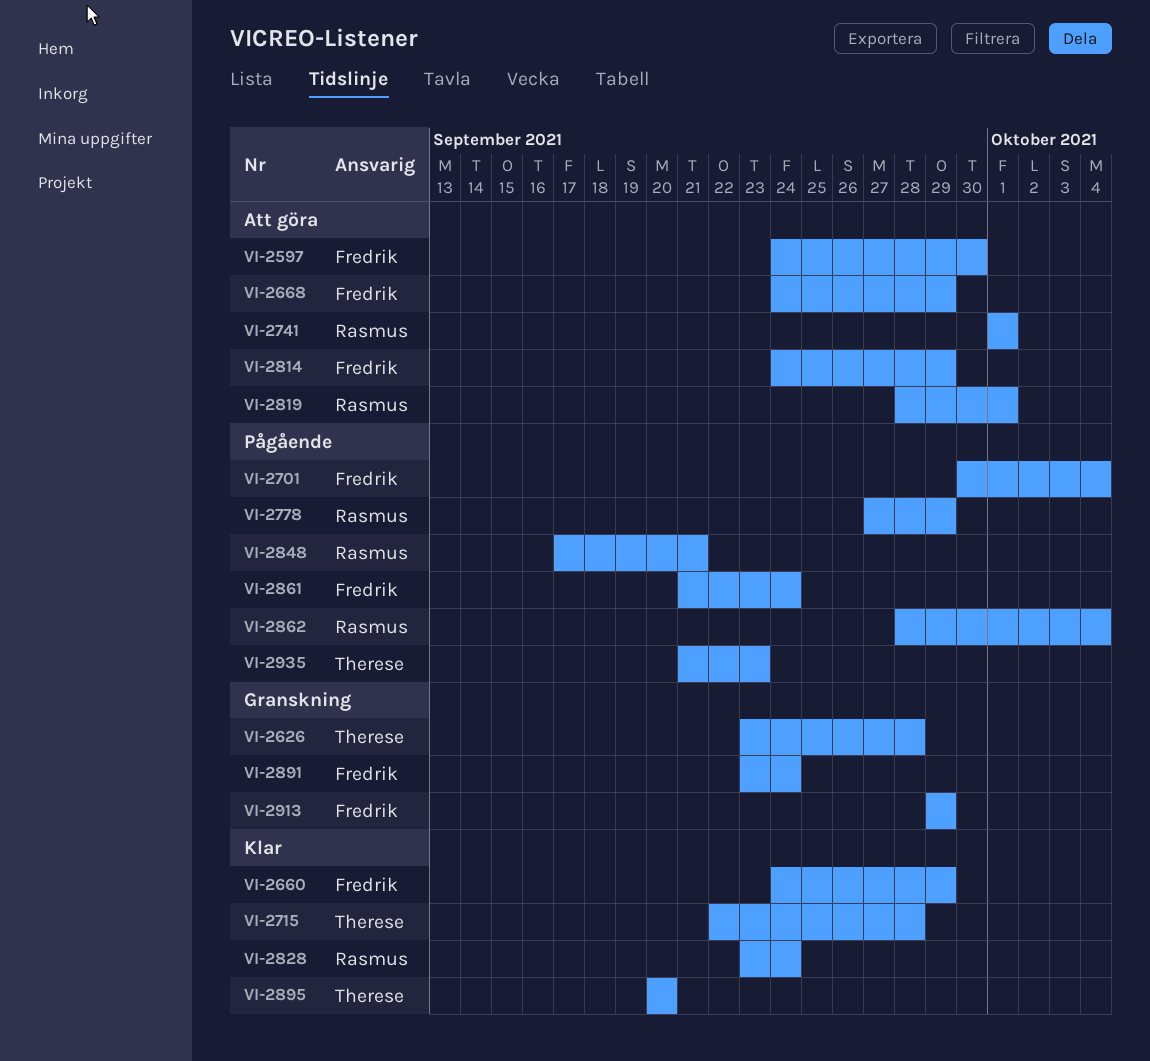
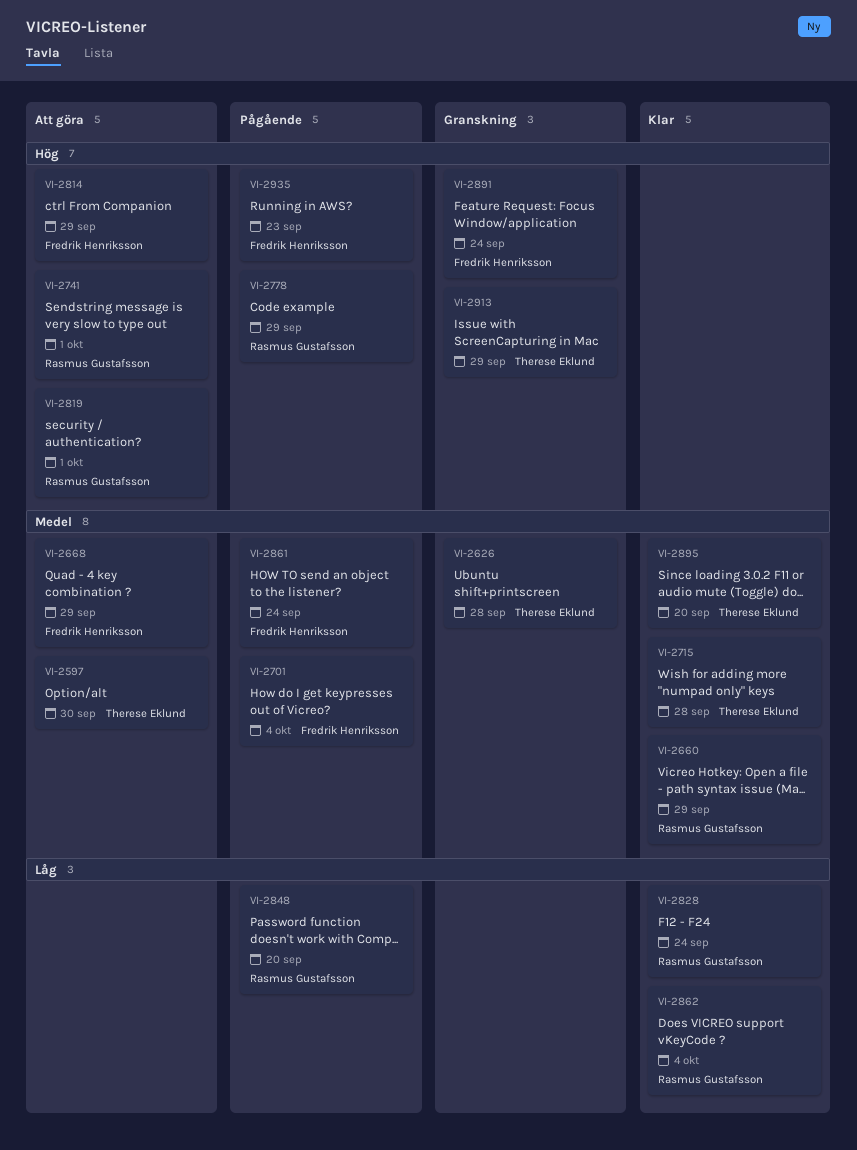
VI-2597, owner: Fredrik Henriksson -> Therese Eklund
VI-2660, owner: Fredrik Henriksson -> Rasmus Gustafsson
VI-2848, due: Sep 21 -> Sep 20
VI-2862, status: Pågående -> Klar
VI-2913, owner: Fredrik Henriksson -> Therese Eklund
VI-2935, owner: Therese Eklund -> Fredrik Henriksson

